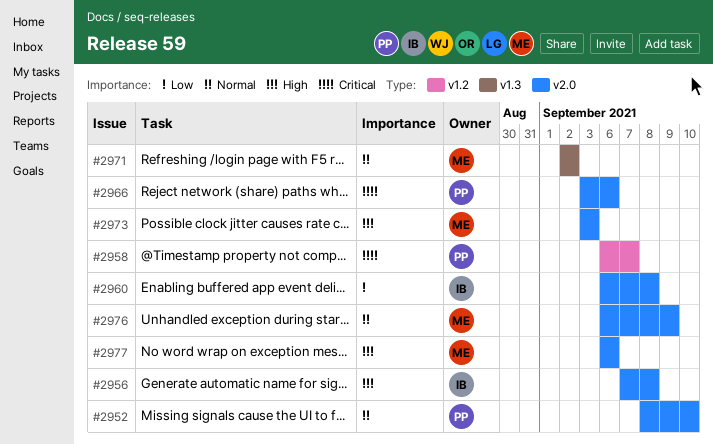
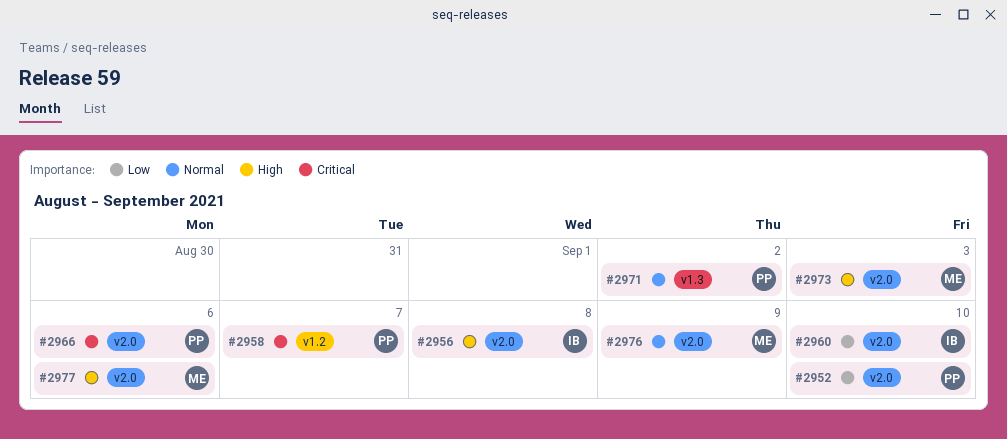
#2952, priority: Normal -> Low
#2960, due: Sep 8 -> Sep 10
#2971, owner: ME -> PP

